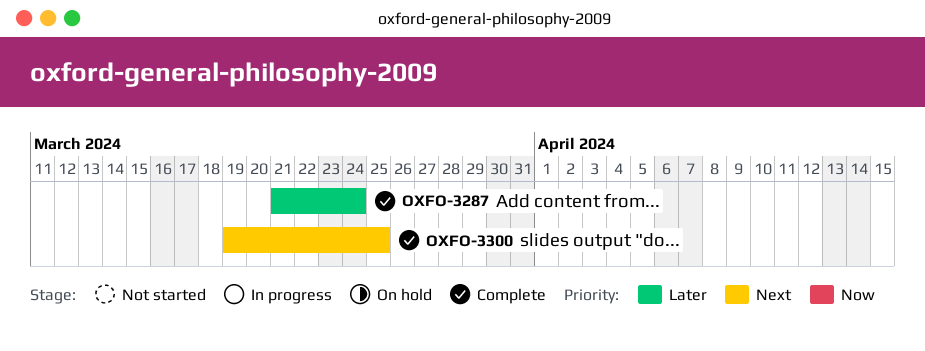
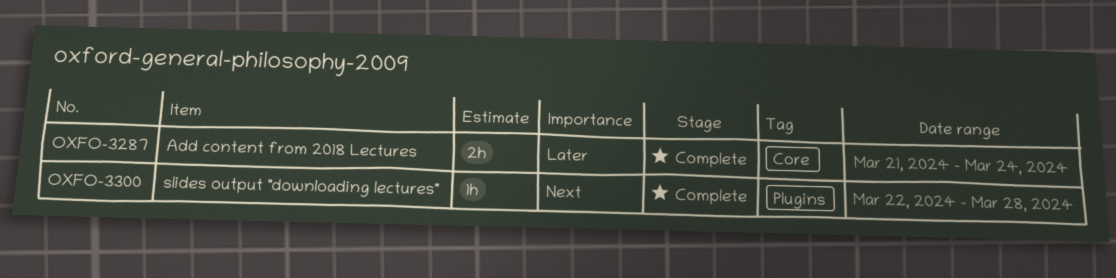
OXFO-3300, start: Mar 19 -> Mar 22
OXFO-3300, due: Mar 25 -> Mar 28

